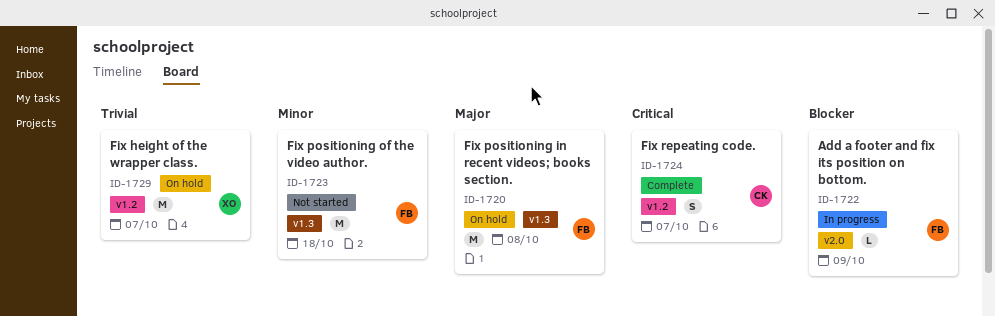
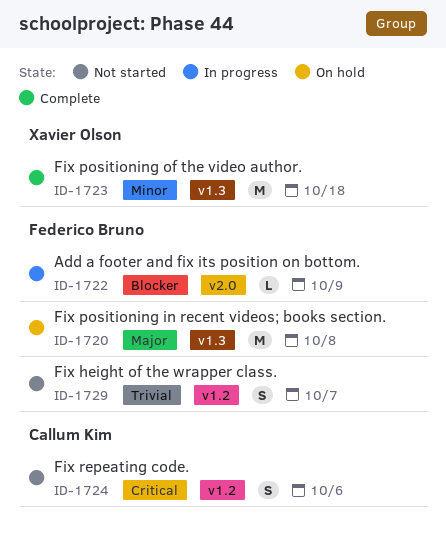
ID-1723, status: Not started -> Complete
ID-1723, owner: Federico Bruno -> Xavier Olson
ID-1724, status: Complete -> Not started
ID-1724, due: Oct 7 -> Oct 6
ID-1729, status: On hold -> Not started
ID-1729, owner: Xavier Olson -> Federico Bruno
ID-1729, estimate: M -> S

